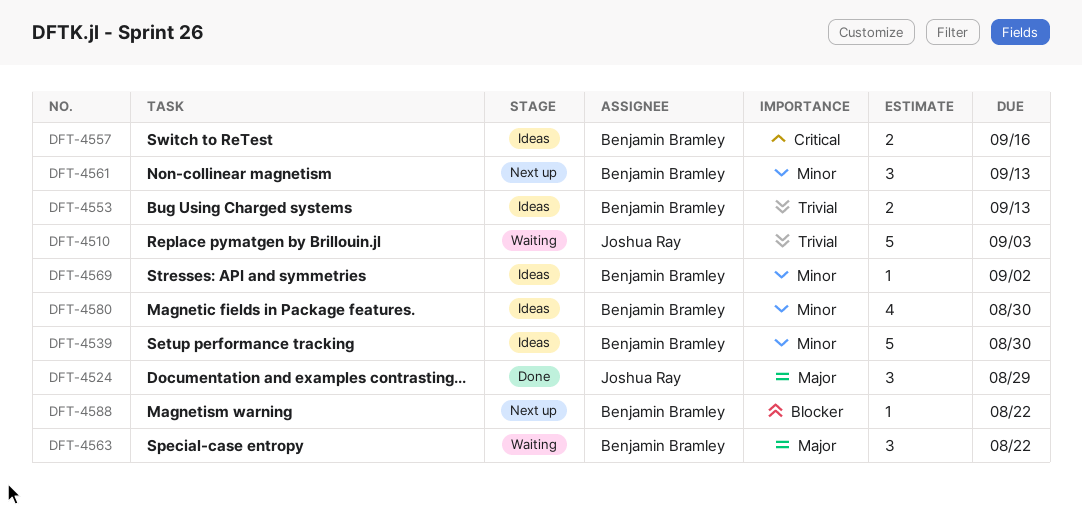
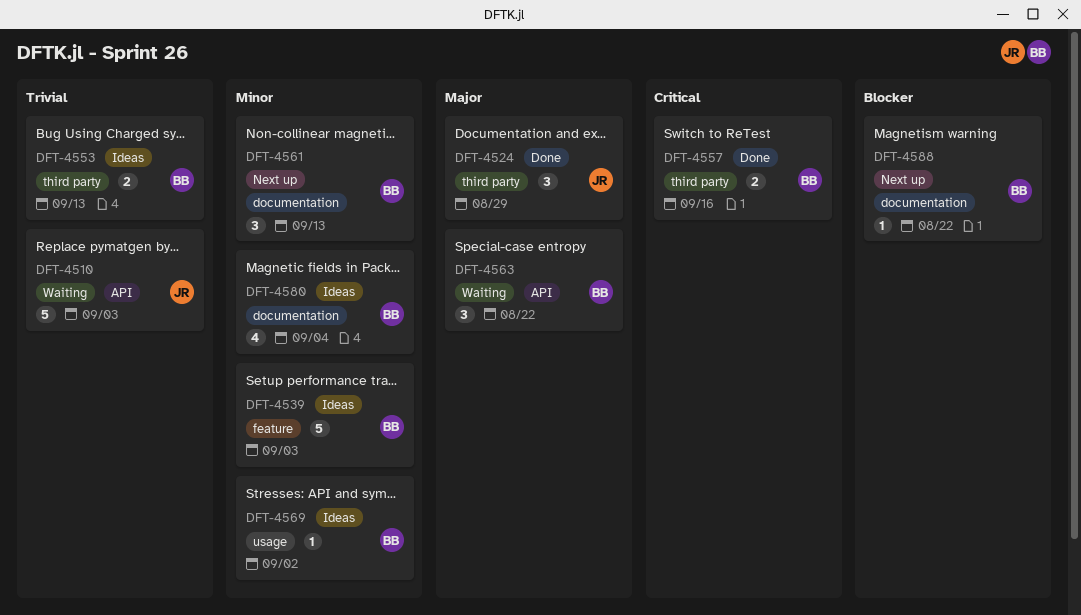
DFT-4539, due: Aug 30 -> Sep 3
DFT-4557, status: Ideas -> Done
DFT-4580, due: Aug 30 -> Sep 4

